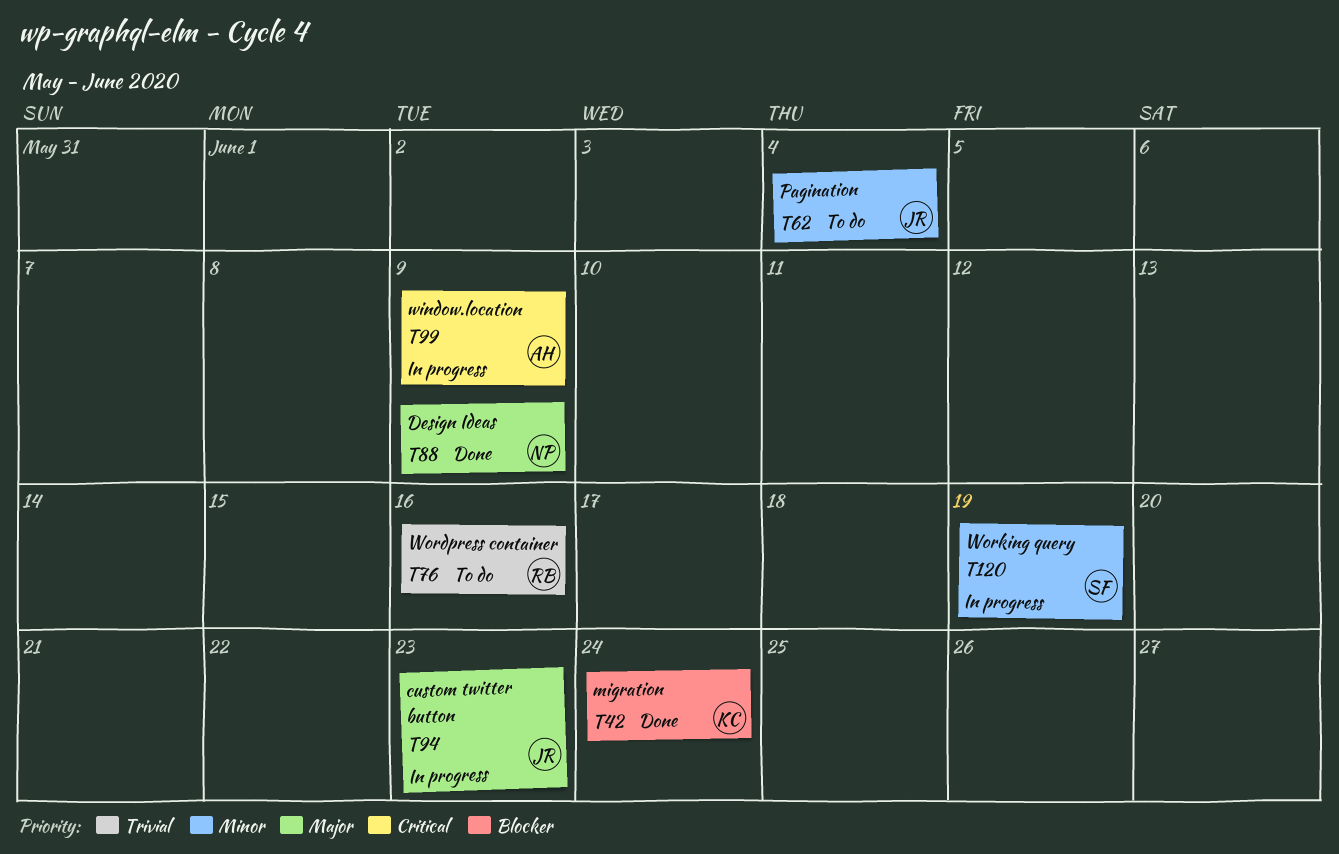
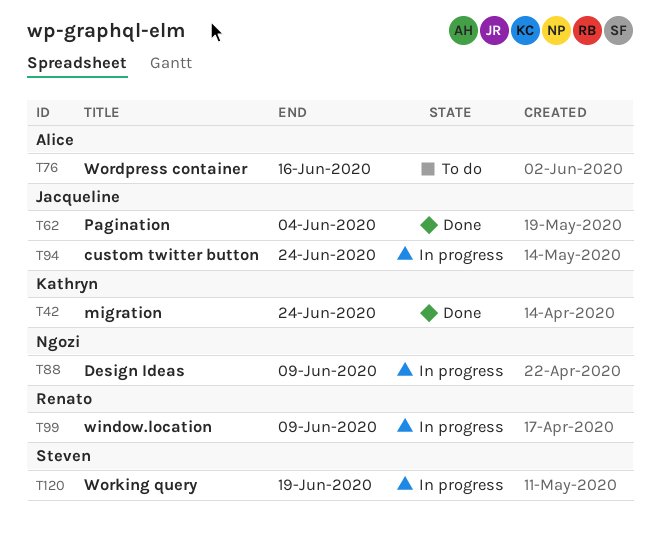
T62, status: To do -> Done
T76, owner: Renato -> Alice
T88, status: Done -> In progress
T94, due: Jun 23 -> Jun 24
T99, owner: Alice -> Renato

